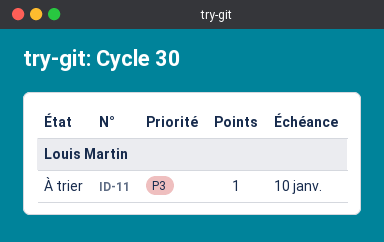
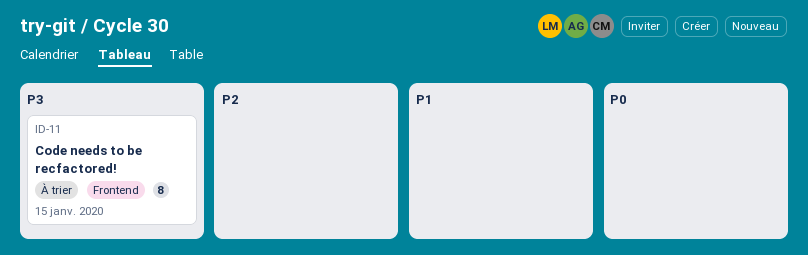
ID-11, estimate: 1 -> 8
ID-11, due: Jan 10 -> Jan 15

